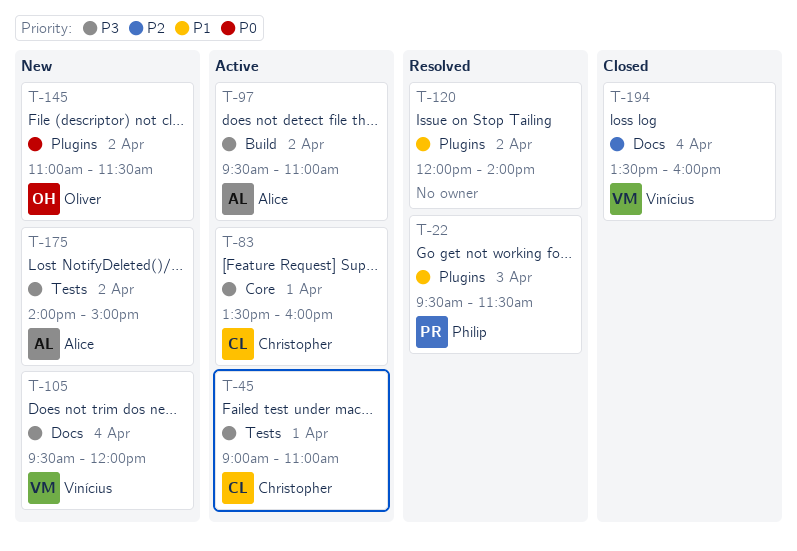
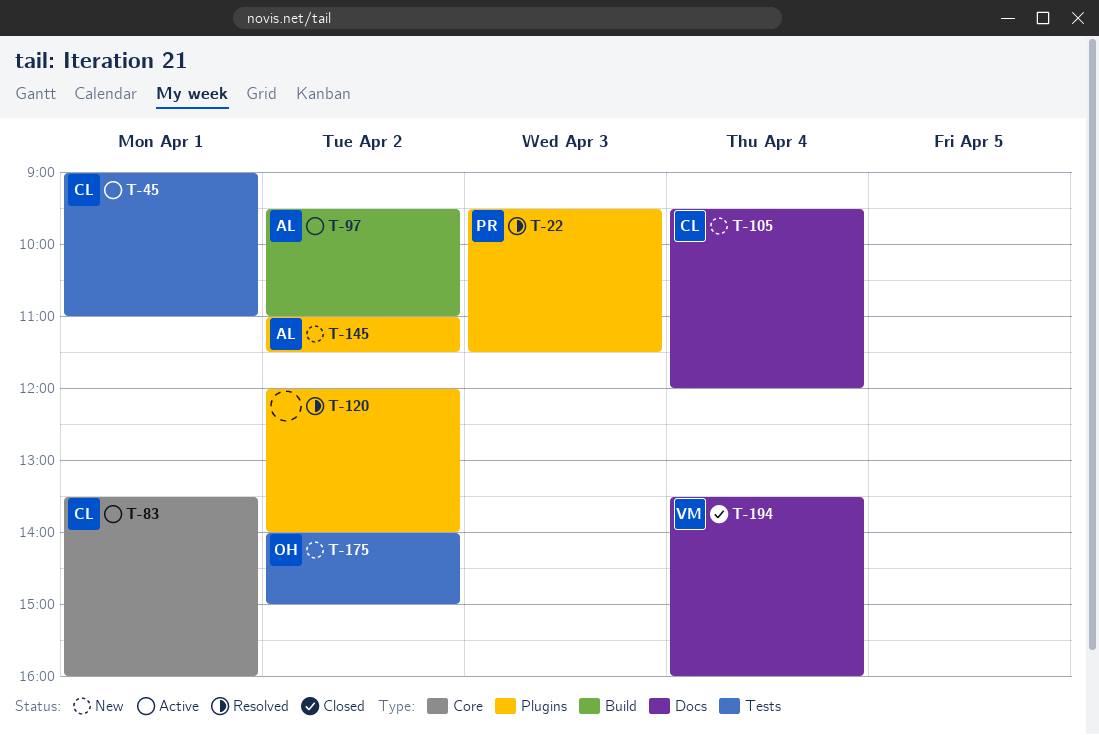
T-105, owner: Vinícius -> Christopher
T-145, owner: Oliver -> Alice
T-175, owner: Alice -> Oliver

